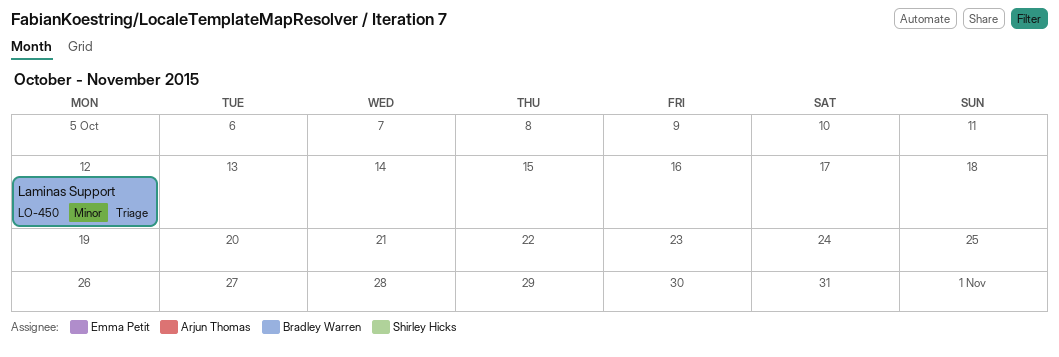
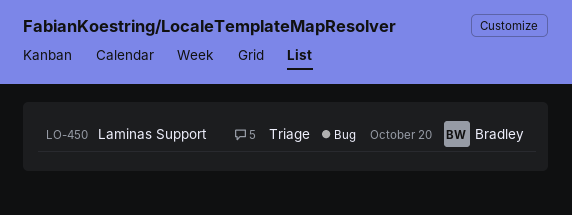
LO-450, due: Oct 12 -> Oct 20

